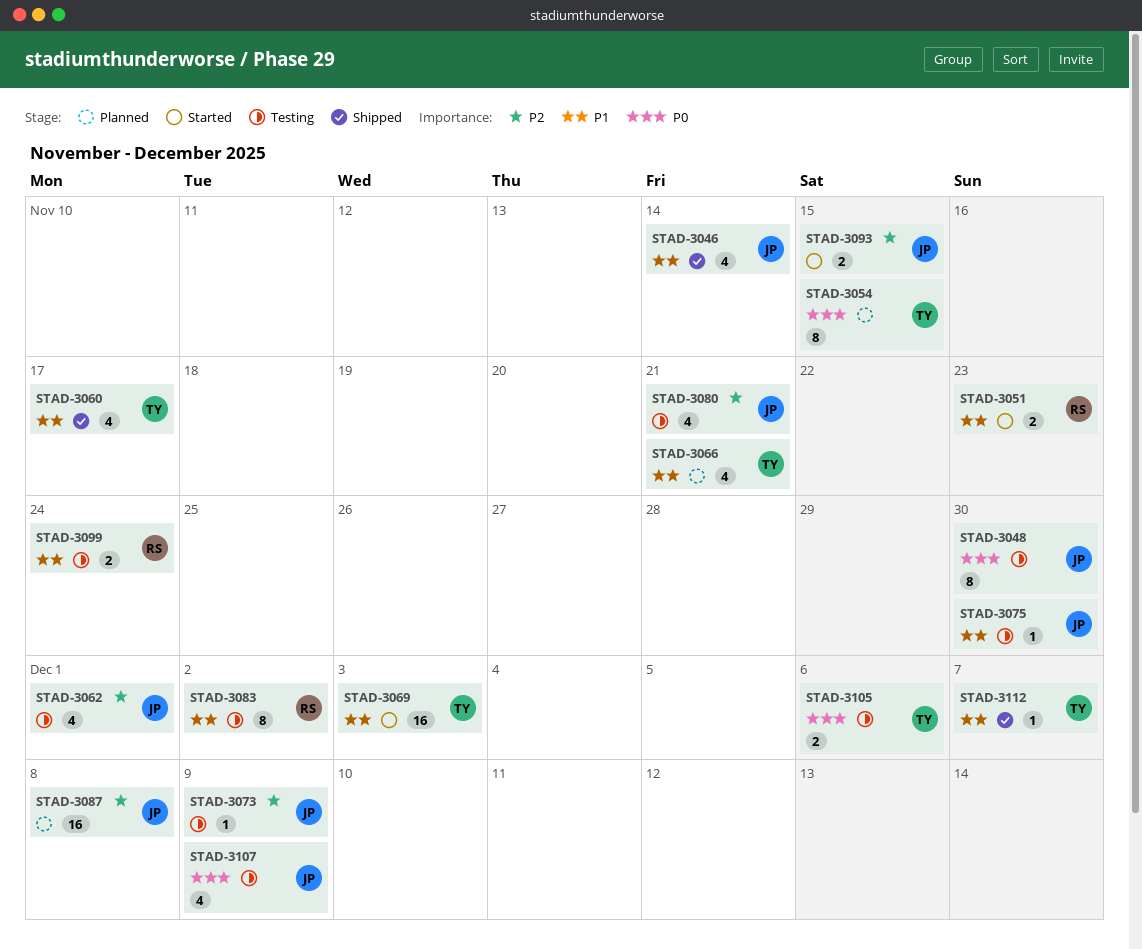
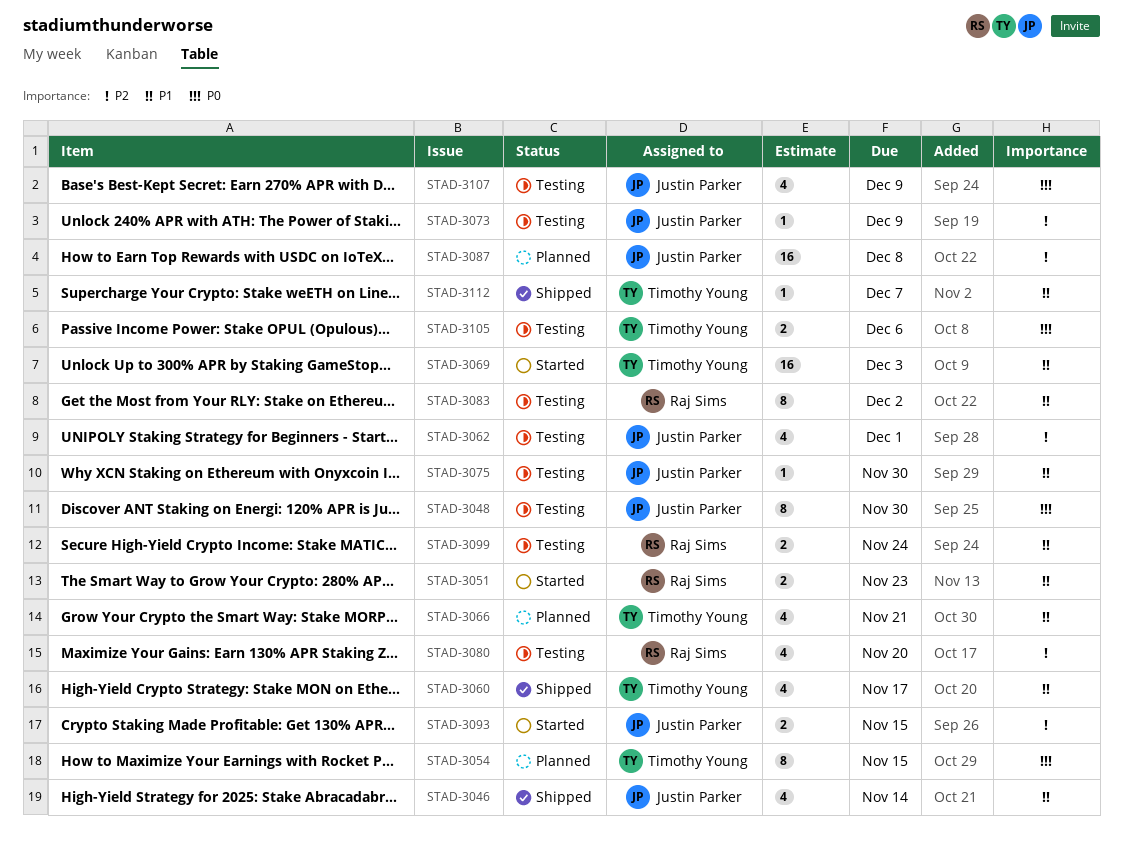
STAD-3080, owner: Justin Parker -> Raj Sims
STAD-3080, due: Nov 21 -> Nov 20

